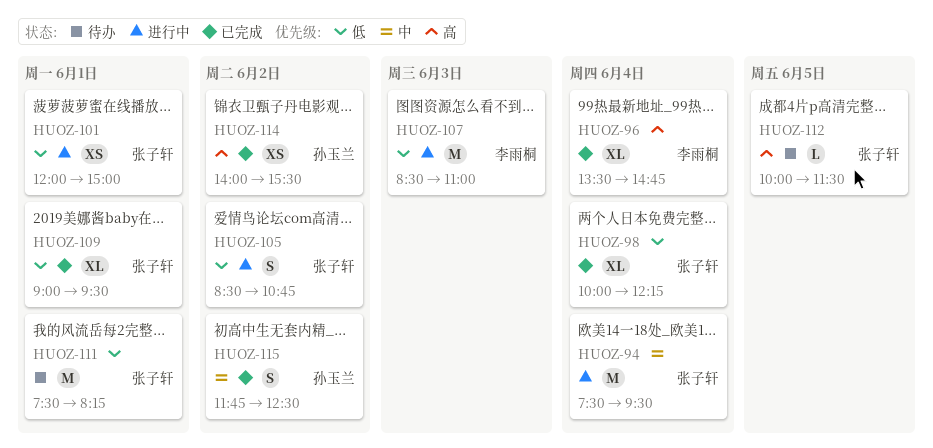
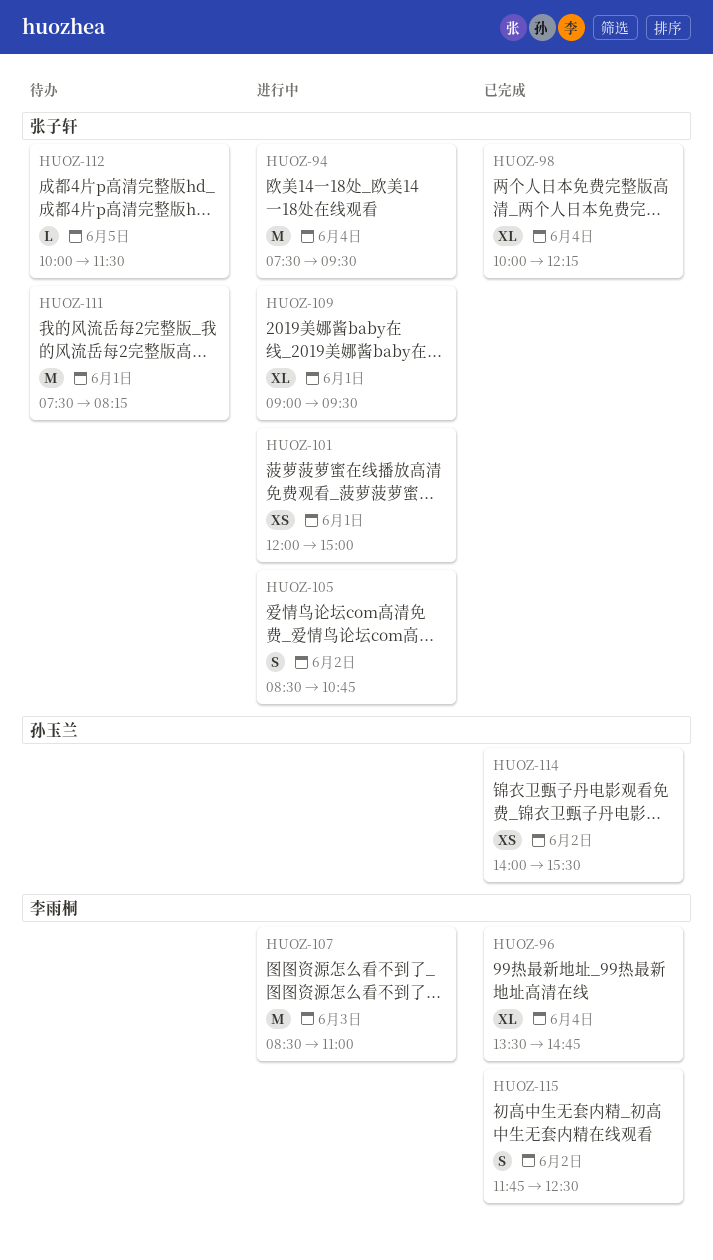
HUOZ-109, status: 已完成 -> 进行中
HUOZ-115, owner: 孙玉兰 -> 李雨桐

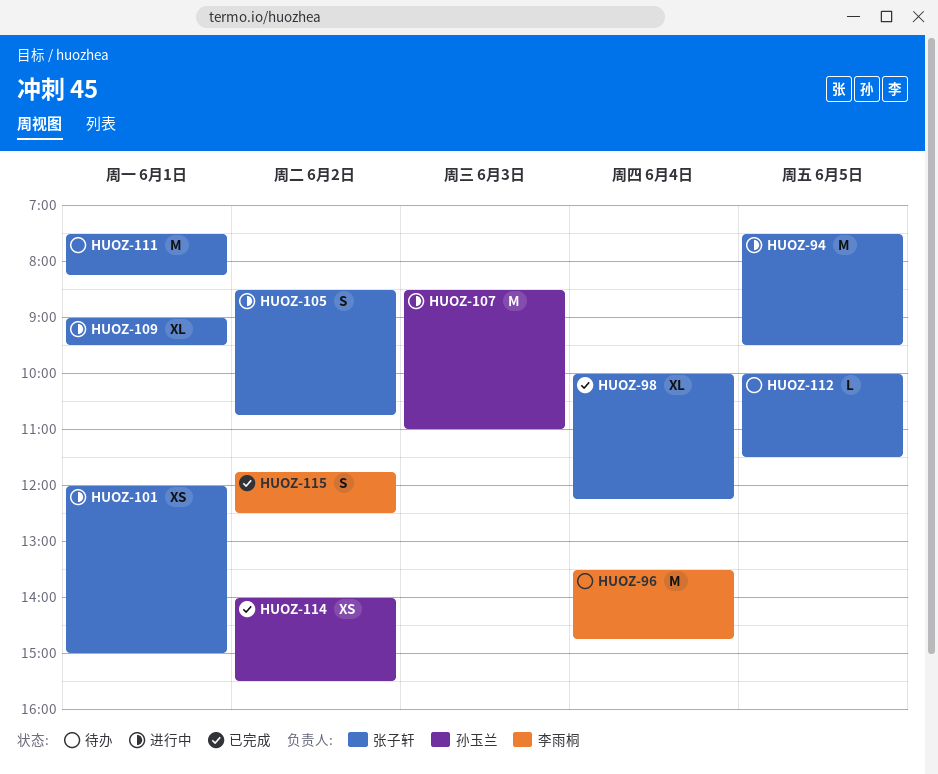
HUOZ-94, day: Jun 4 -> Jun 5
HUOZ-96, status: 已完成 -> 待办
HUOZ-96, estimate: XL -> M
HUOZ-107, owner: 李雨桐 -> 孙玉兰

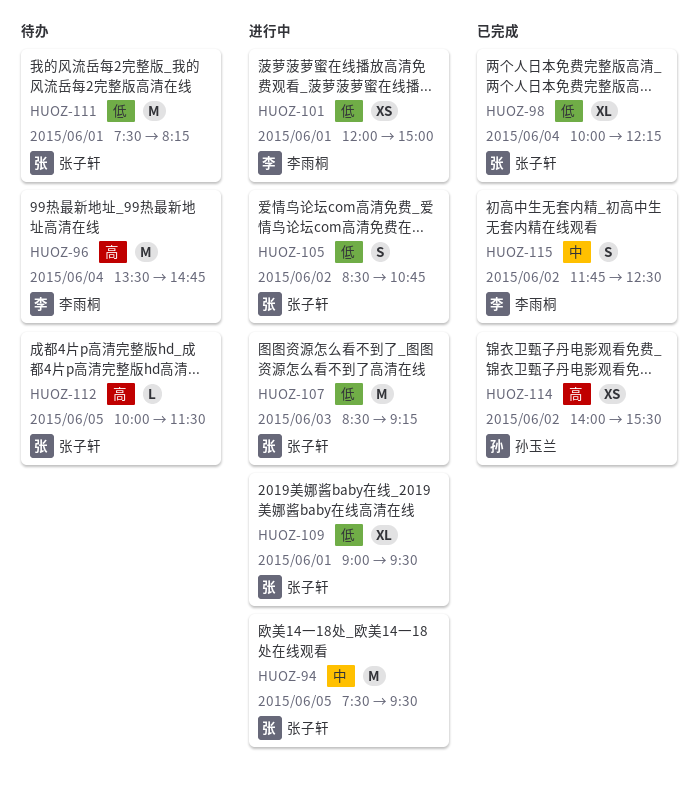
HUOZ-101, owner: 张子轩 -> 李雨桐
HUOZ-107, owner: 孙玉兰 -> 张子轩
HUOZ-107, ends: 11:00 -> 09:15

